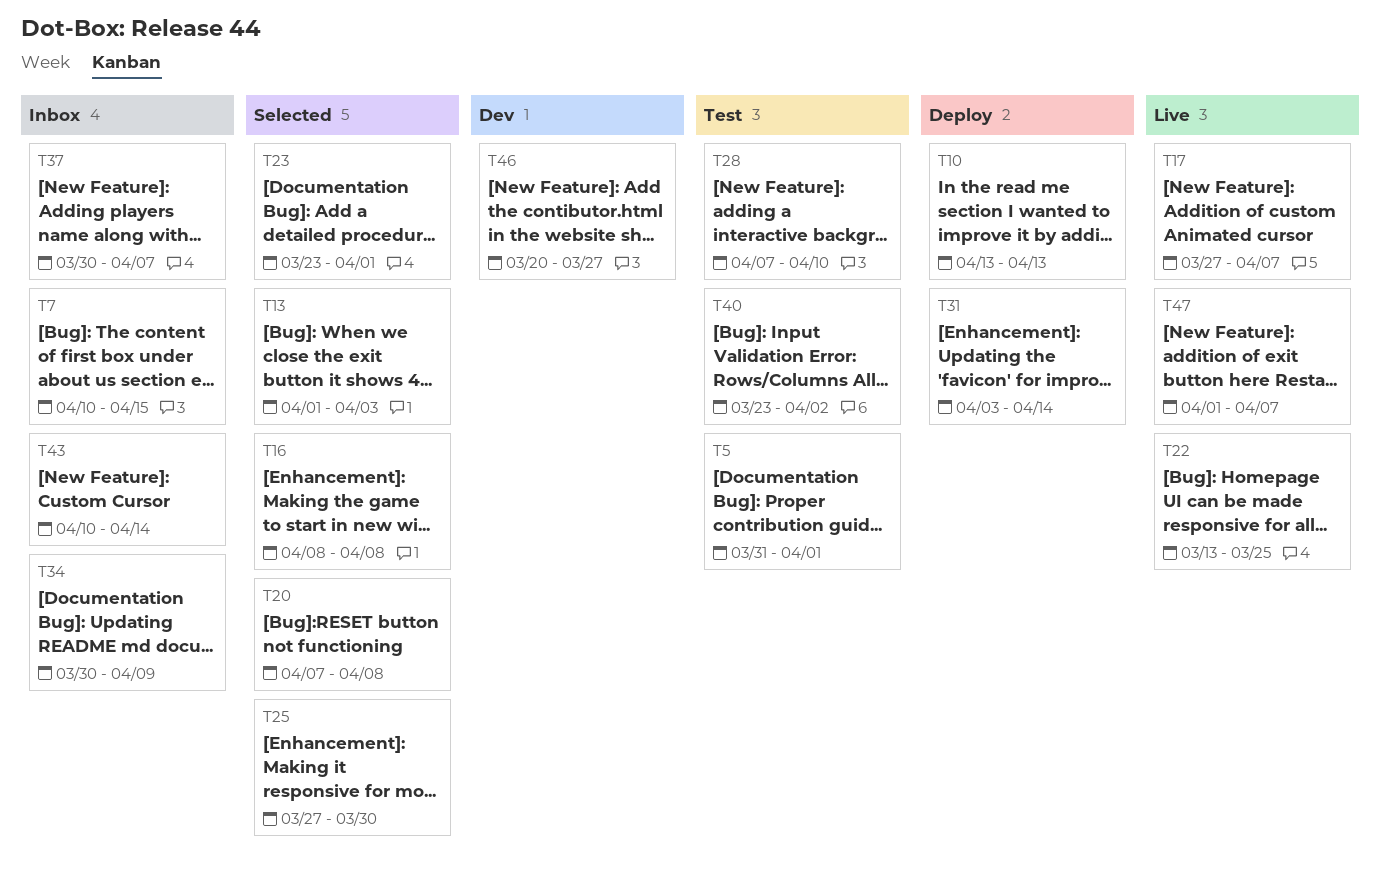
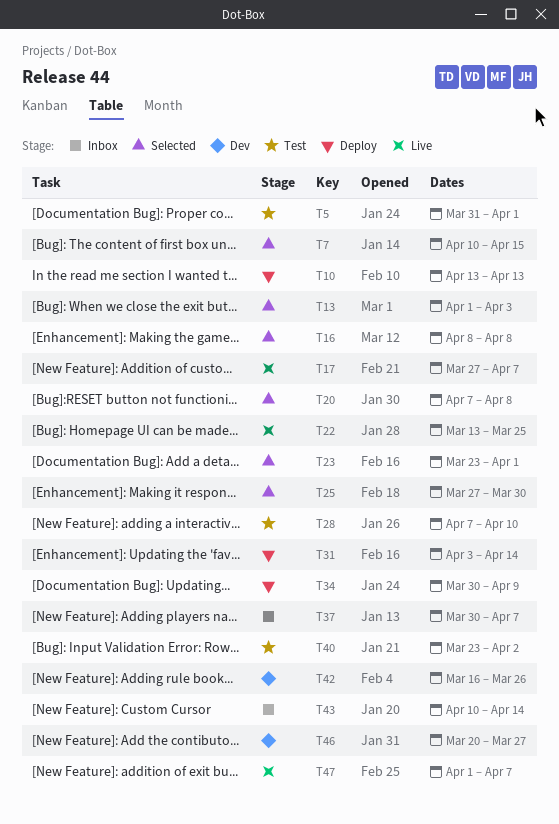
T7, status: Inbox -> Selected
T34, status: Inbox -> Deploy
T42: none -> present

